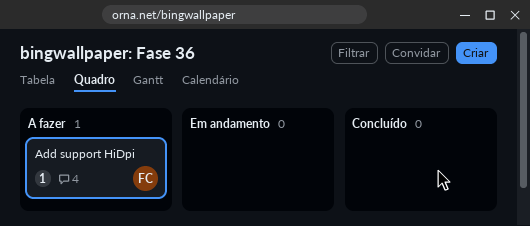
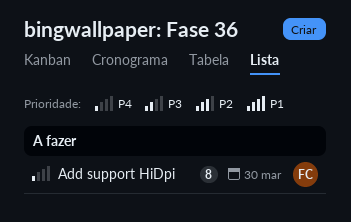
Add support HiDpi, estimate: 1 -> 8

